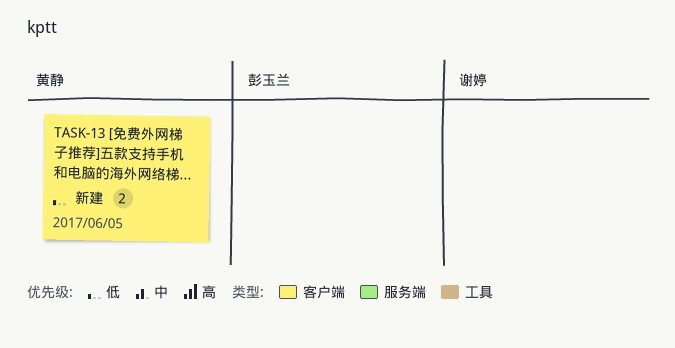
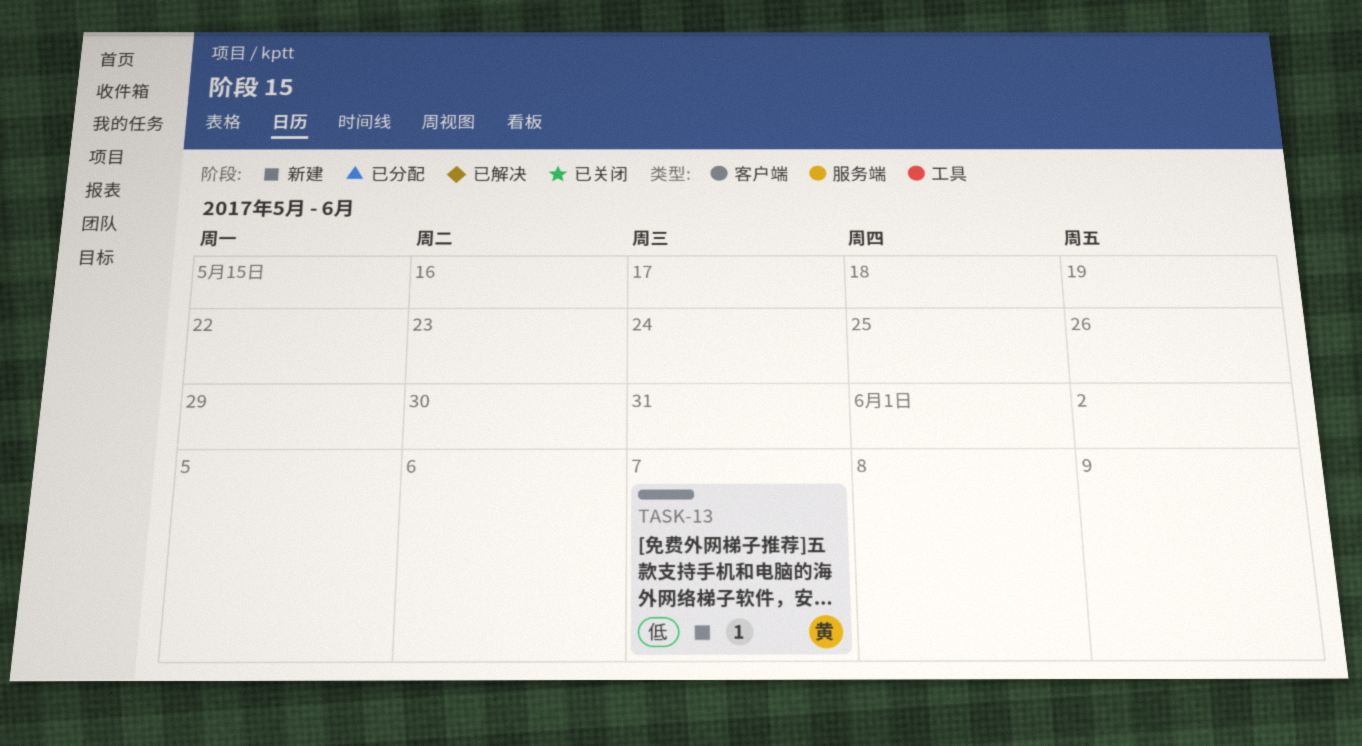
TASK-13, estimate: 2 -> 1
TASK-13, due: Jun 5 -> Jun 7

